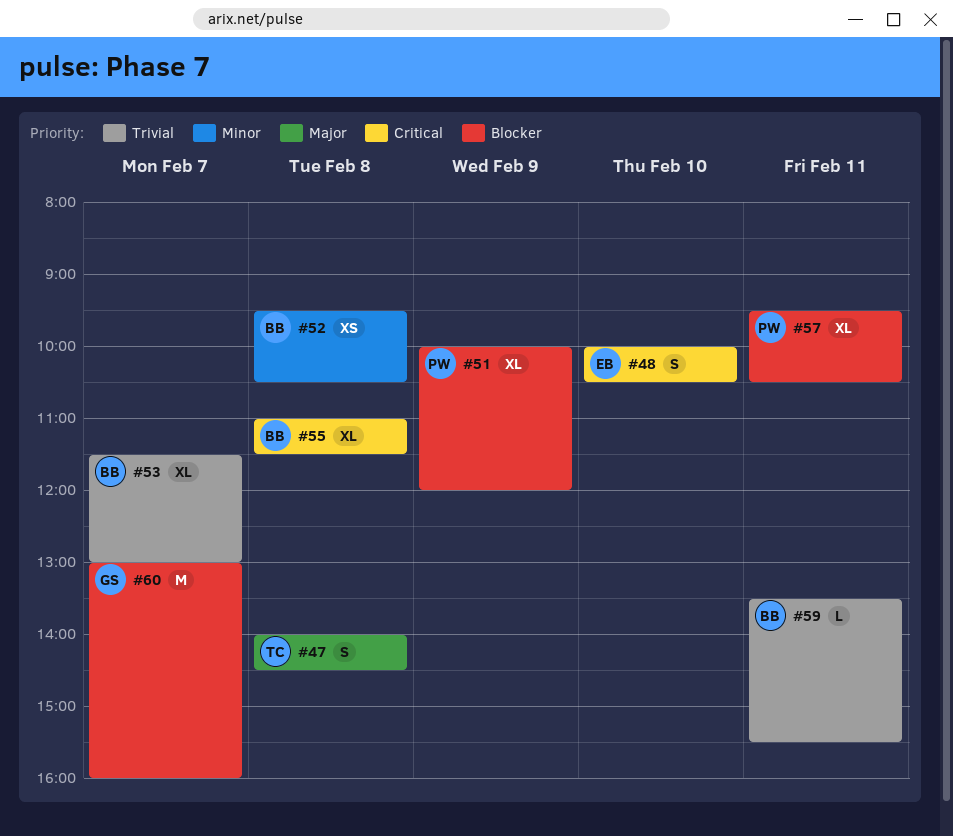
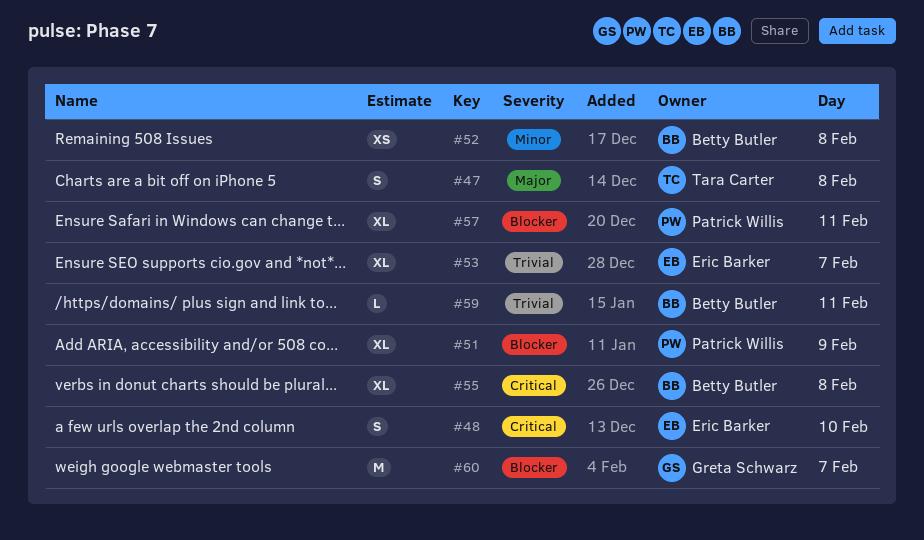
#53, owner: Betty Butler -> Eric Barker

